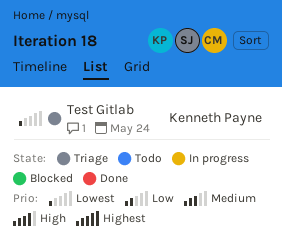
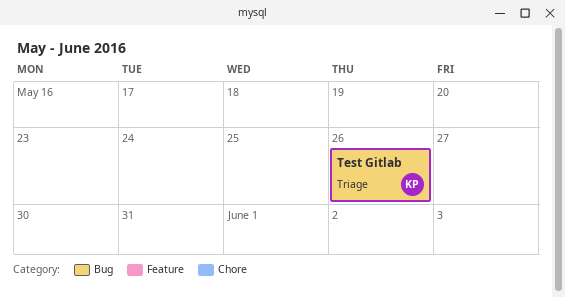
Test Gitlab, due: May 24 -> May 26

